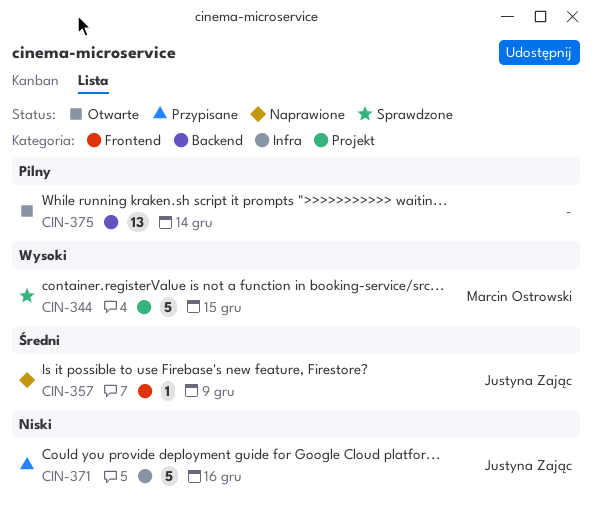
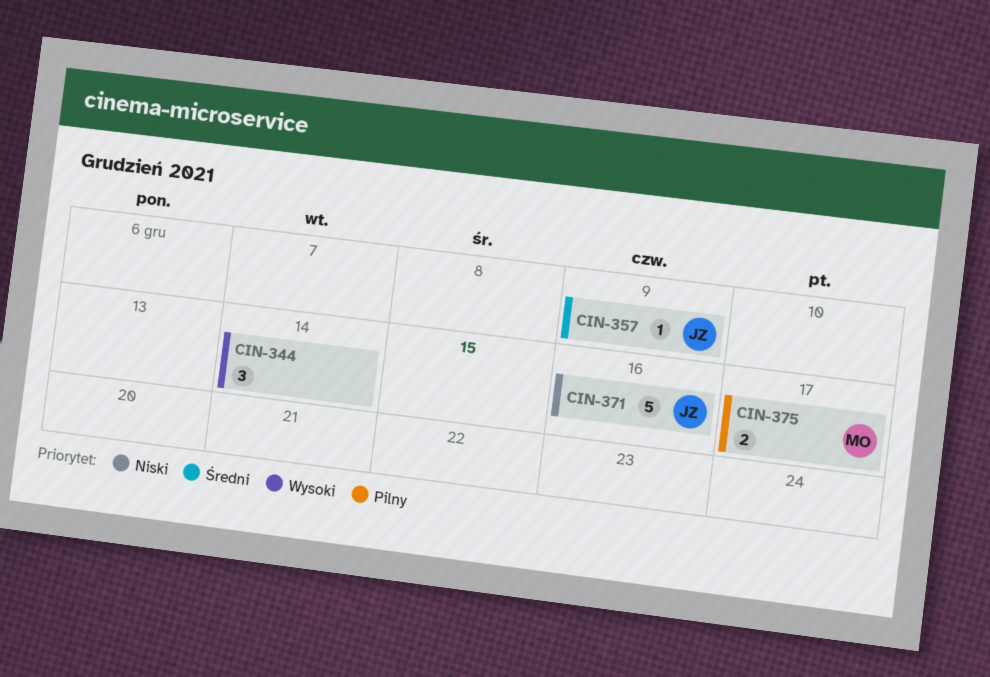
CIN-344, owner: Marcin Ostrowski -> none
CIN-344, estimate: 5 -> 3
CIN-344, due: Dec 15 -> Dec 14
CIN-375, owner: none -> Marcin Ostrowski
CIN-375, estimate: 13 -> 2
CIN-375, due: Dec 14 -> Dec 17

